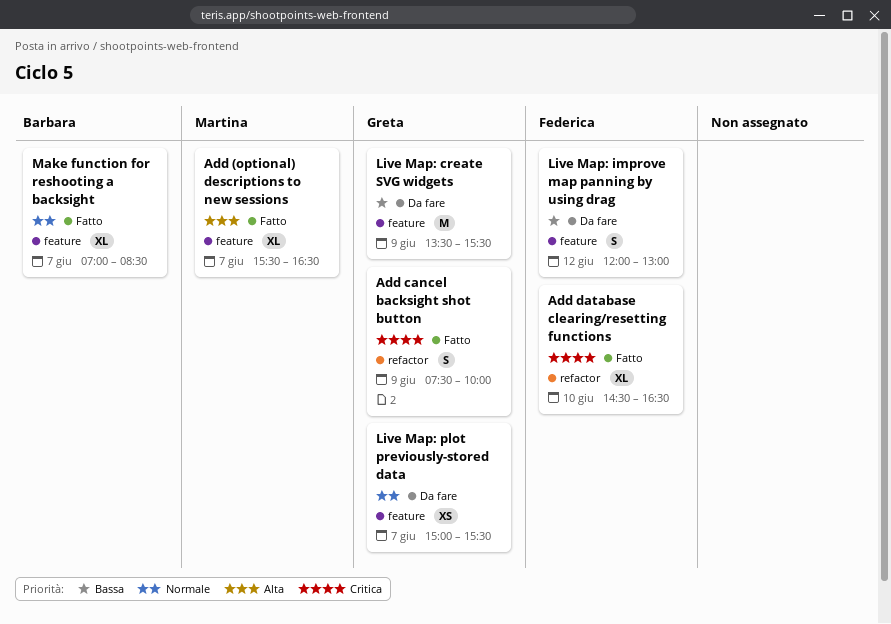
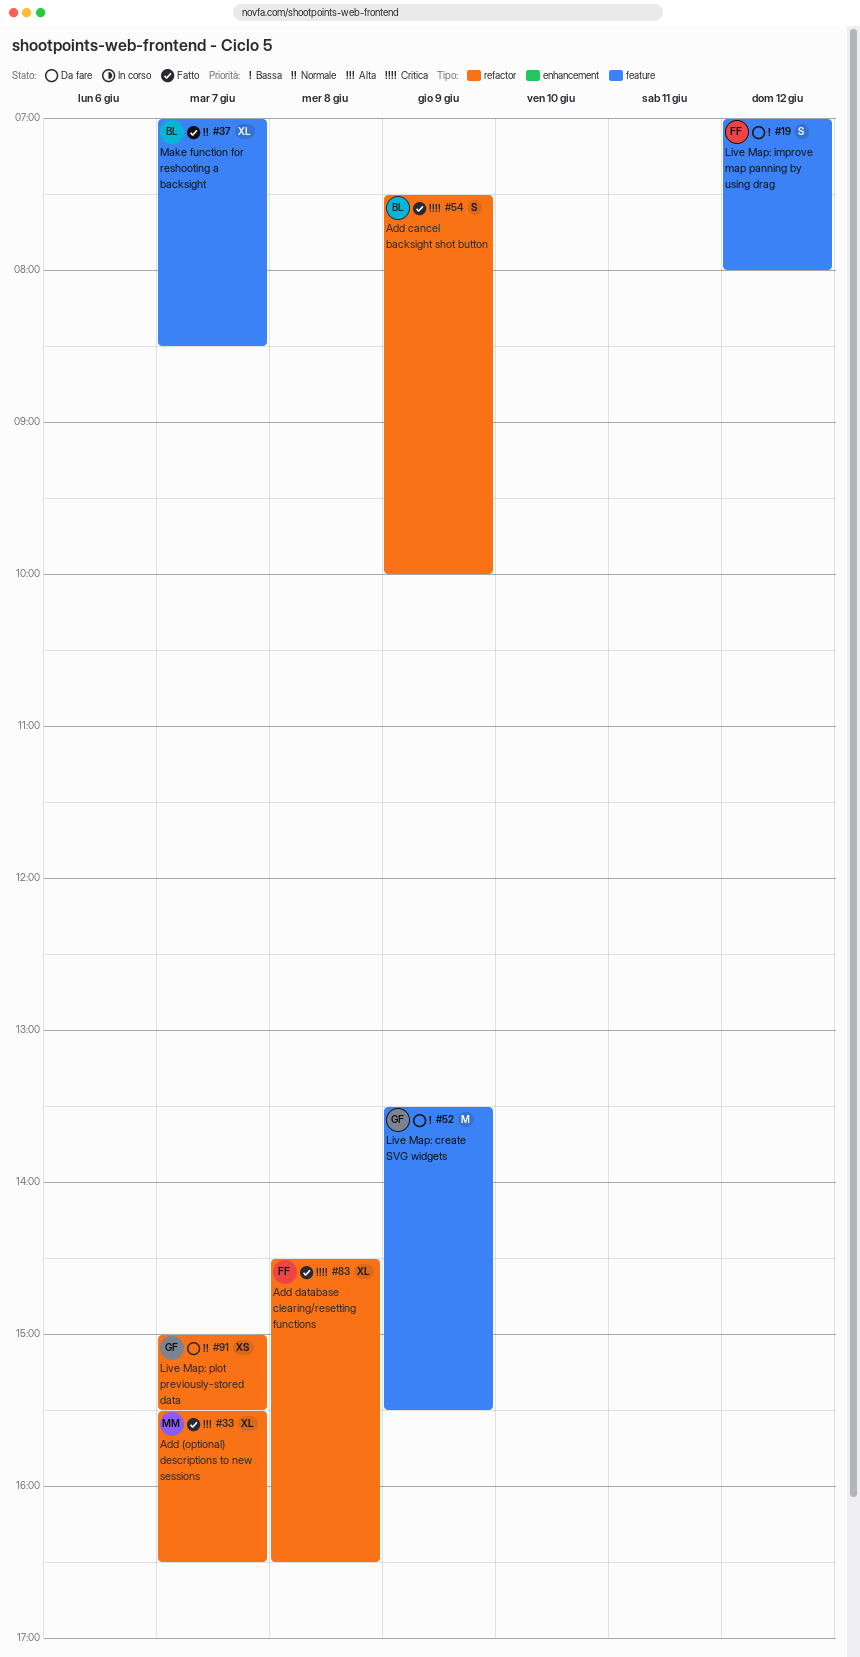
Add (optional) descriptions to new sessions, label: feature -> refactor
Add cancel backsight shot button, owner: Greta -> Barbara
Add database clearing/resetting functions, day: Jun 10 -> Jun 8
Live Map: improve map panning by using drag, begins: 12:00 -> 07:00
Live Map: improve map panning by using drag, ends: 13:00 -> 08:00
Live Map: plot previously-stored data, label: feature -> refactor

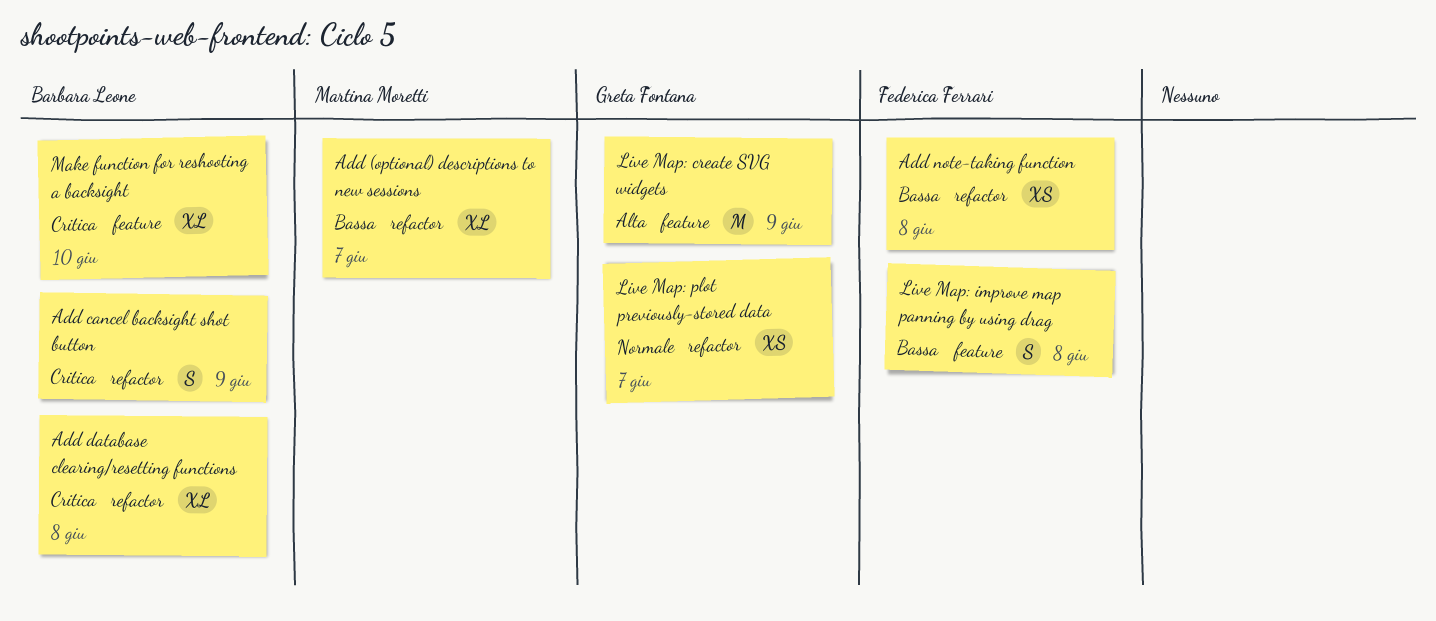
Add (optional) descriptions to new sessions, priority: Alta -> Bassa
Add database clearing/resetting functions, owner: Federica Ferrari -> Barbara Leone
Add note-taking function: none -> present
Live Map: create SVG widgets, priority: Bassa -> Alta
Live Map: improve map panning by using drag, day: Jun 12 -> Jun 8
Make function for reshooting a backsight, priority: Normale -> Critica
Make function for reshooting a backsight, day: Jun 7 -> Jun 10

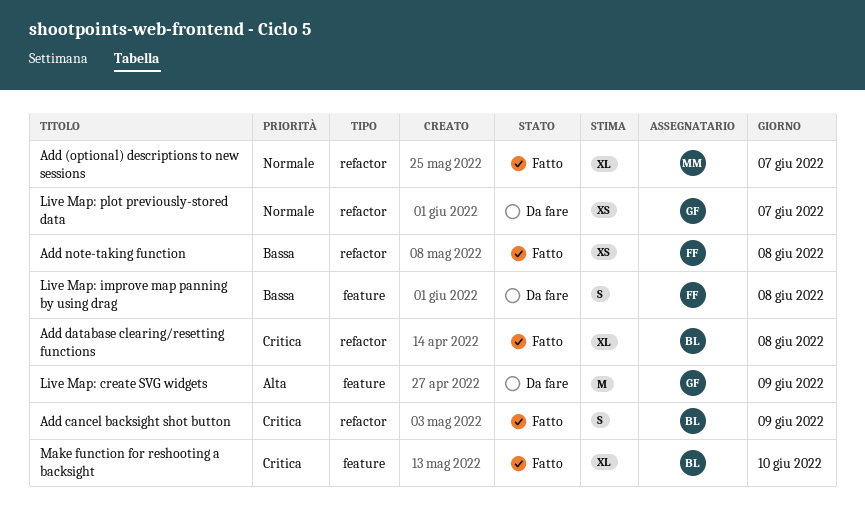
Add (optional) descriptions to new sessions, priority: Bassa -> Normale

